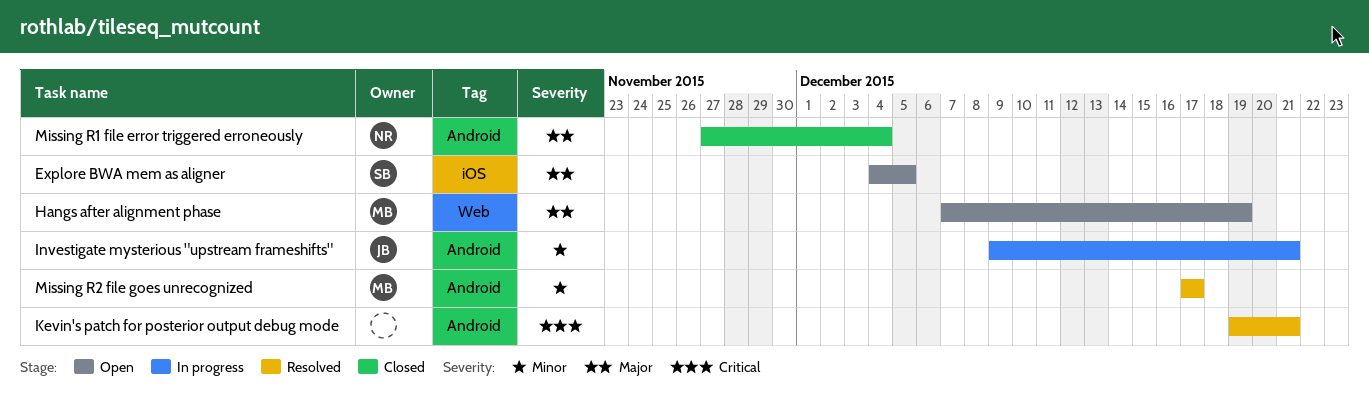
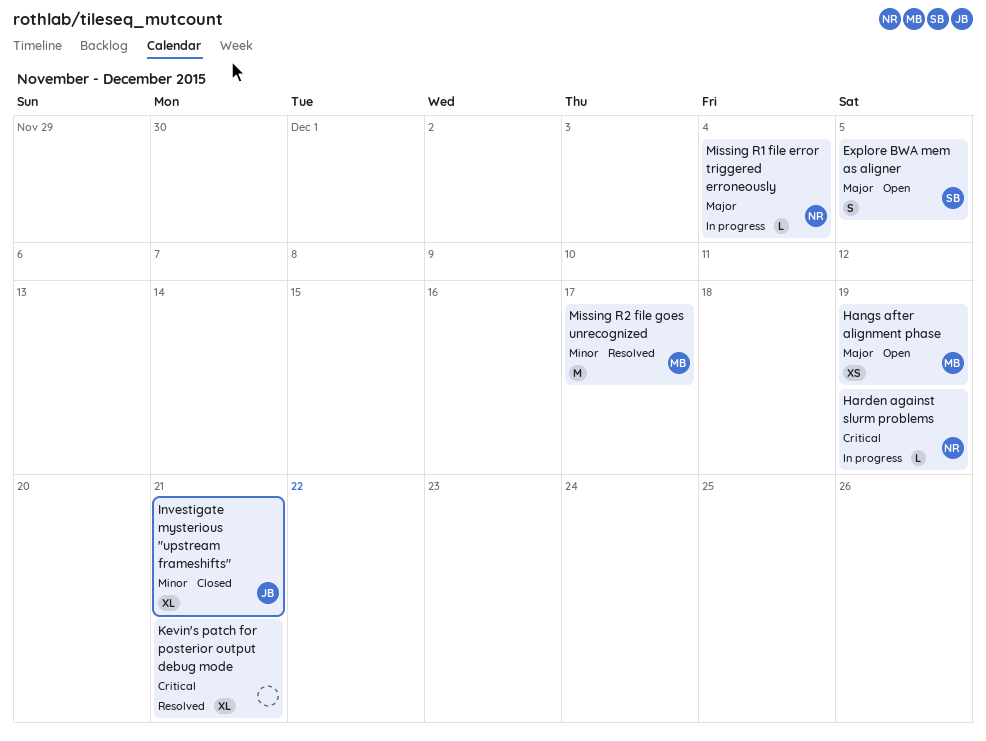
Harden against slurm problems: none -> present
Investigate mysterious "upstream frameshifts", status: In progress -> Closed
Missing R1 file error triggered erroneously, status: Closed -> In progress

